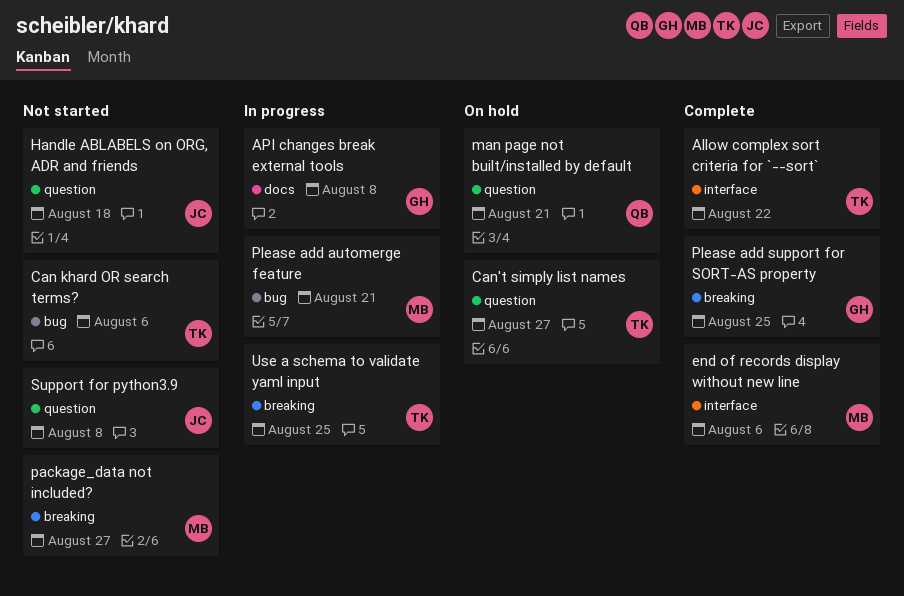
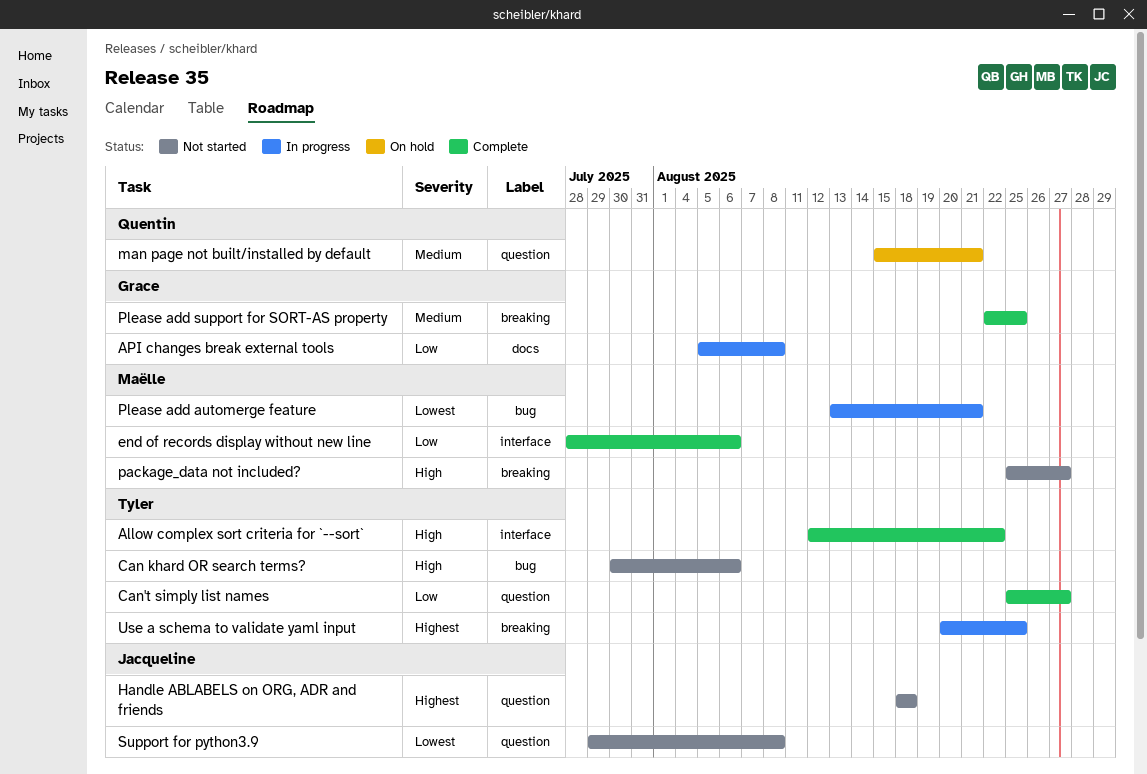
Can't simply list names, status: On hold -> Complete

